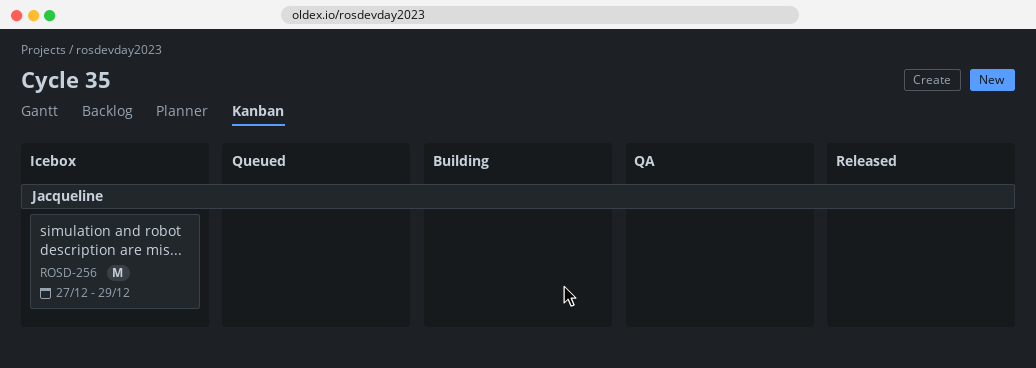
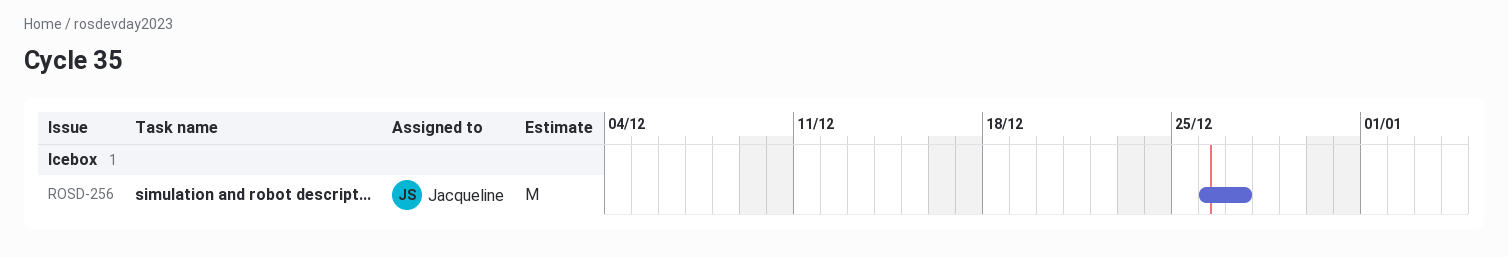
ROSD-256, start: Dec 27 -> Dec 26
ROSD-256, due: Dec 29 -> Dec 27

